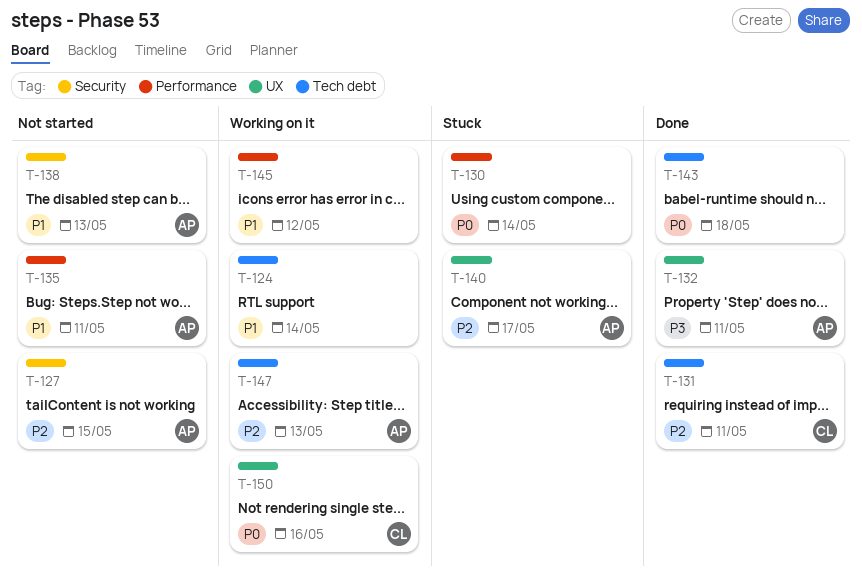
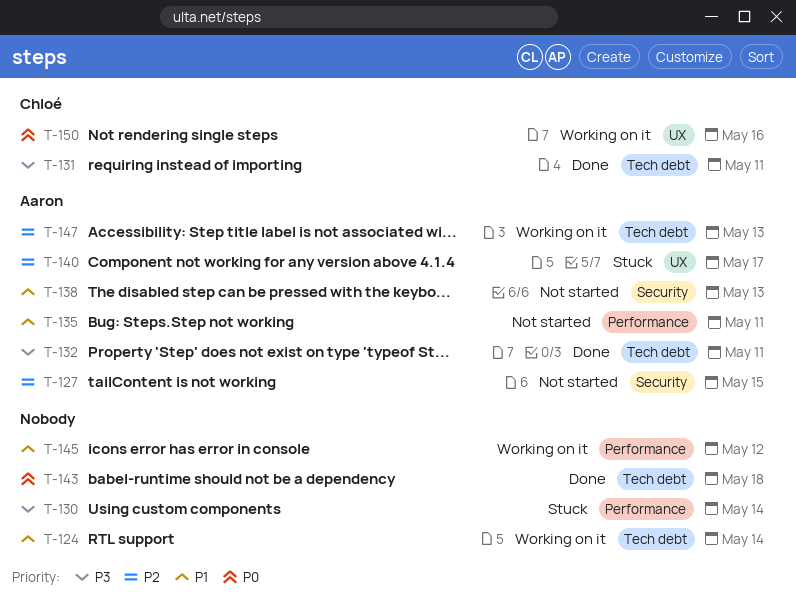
T-130, priority: P0 -> P3
T-131, priority: P2 -> P3
T-132, label: UX -> Tech debt

